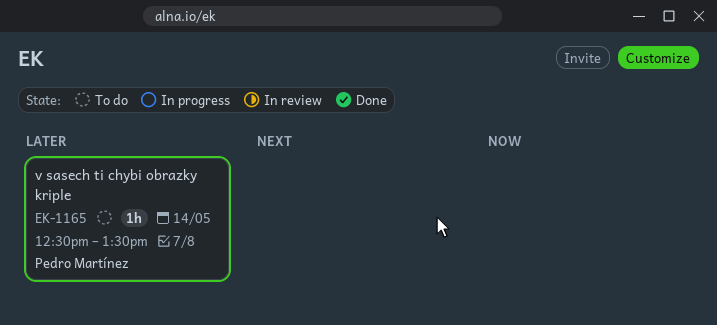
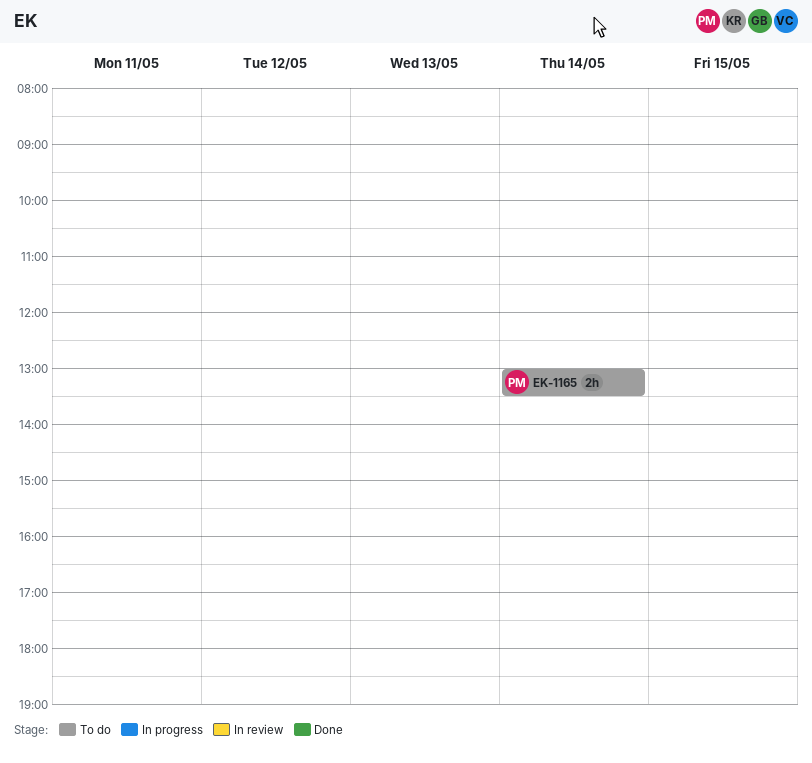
EK-1165, estimate: 1h -> 2h
EK-1165, begins: 12:30 -> 13:00

